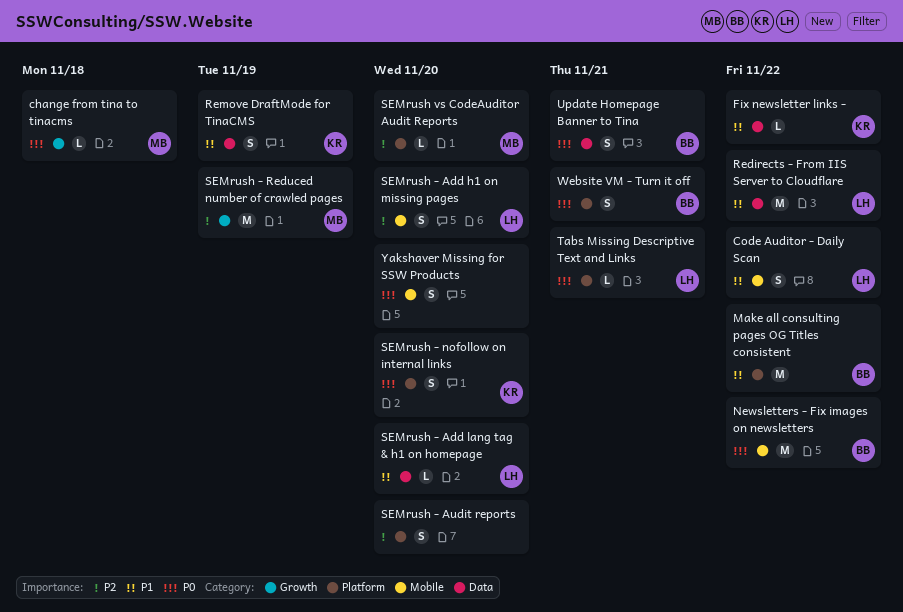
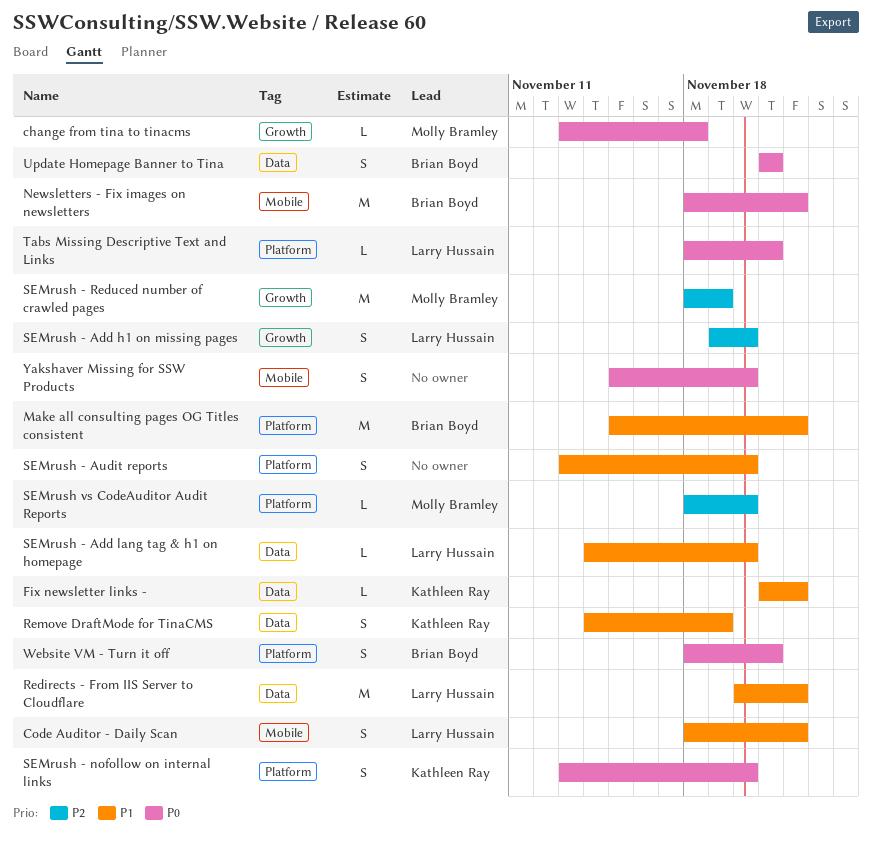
SEMrush - Add h1 on missing pages, label: Mobile -> Growth
SEMrush - Audit reports, priority: P2 -> P1

